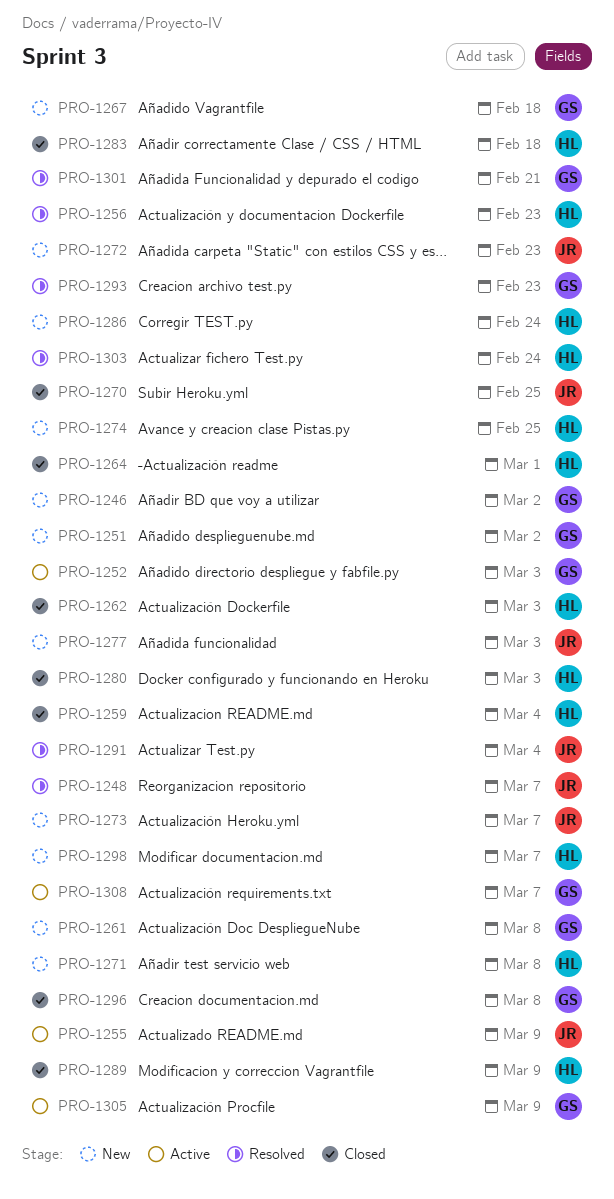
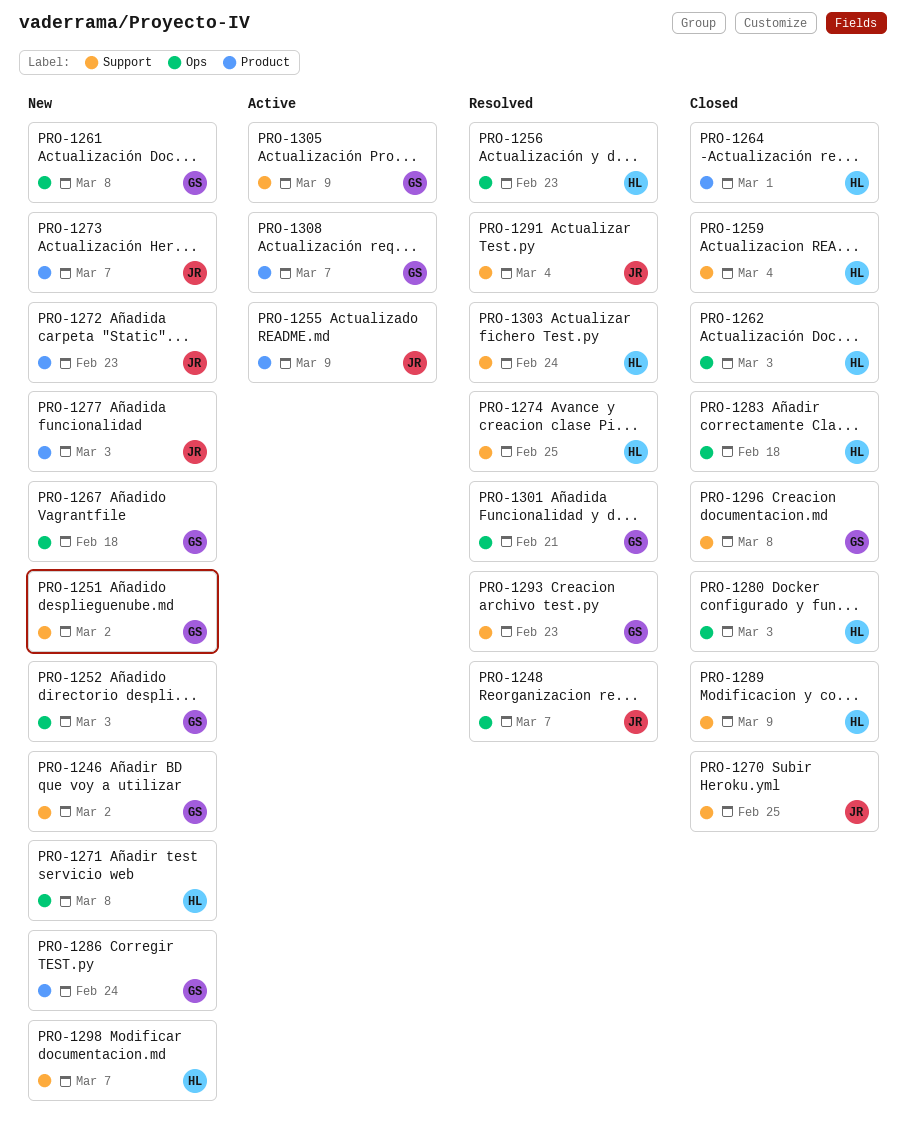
PRO-1252, status: Active -> New
PRO-1274, status: New -> Resolved
PRO-1286, owner: HL -> GS

